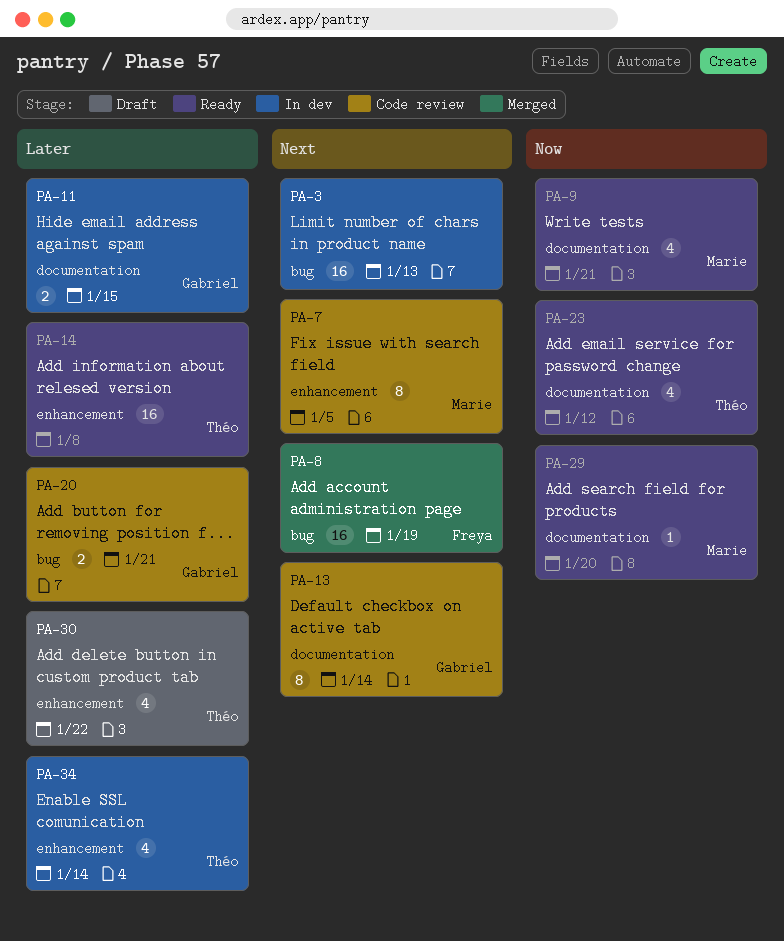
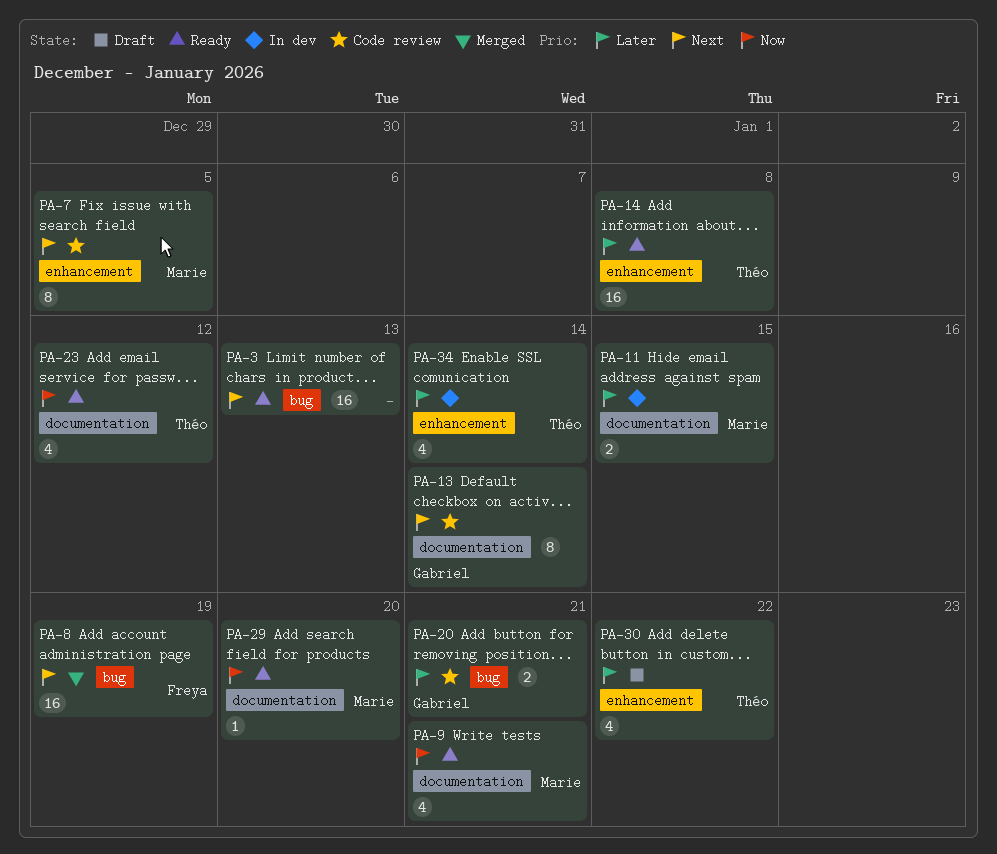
PA-3, status: In dev -> Ready
PA-11, owner: Gabriel -> Marie

